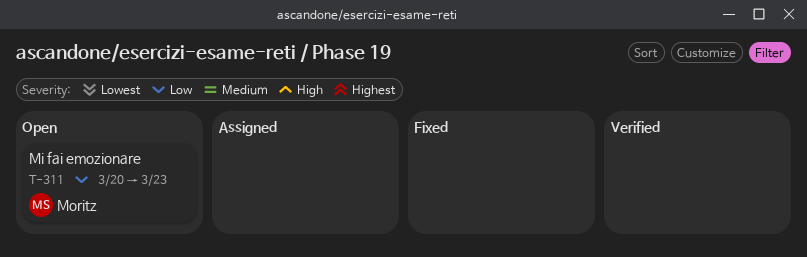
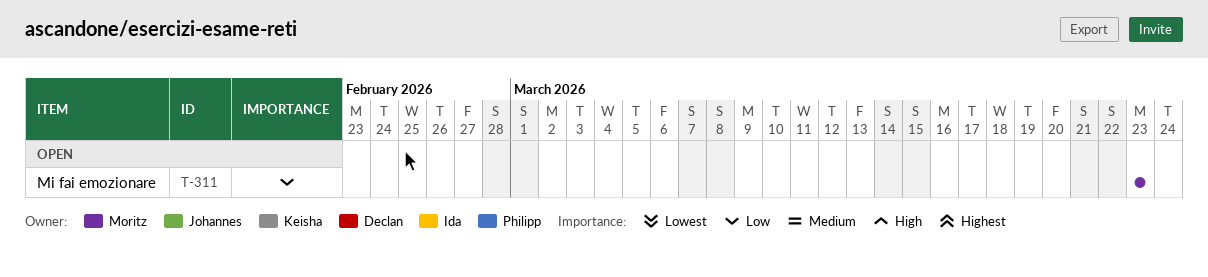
T-311, start: Mar 20 -> Mar 23

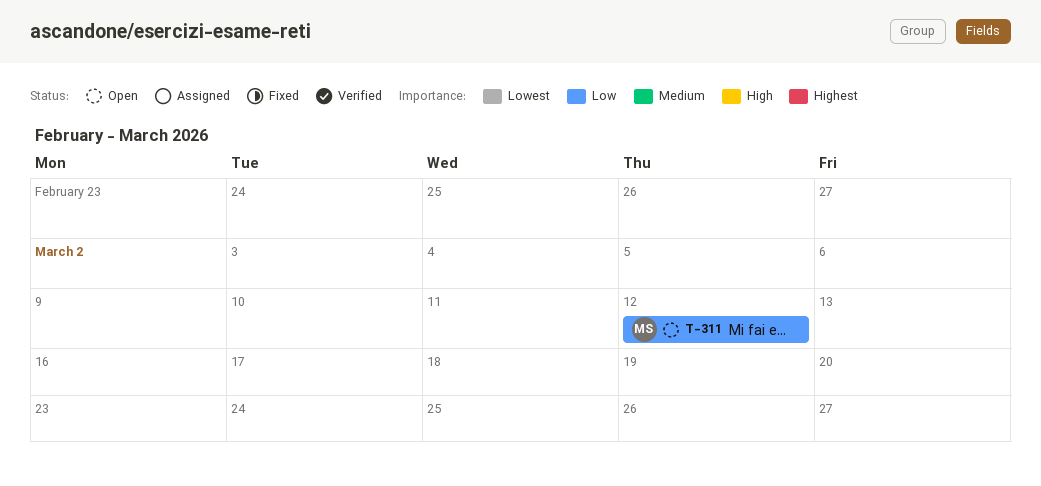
T-311, start: Mar 23 -> Mar 12
T-311, due: Mar 23 -> Mar 12

